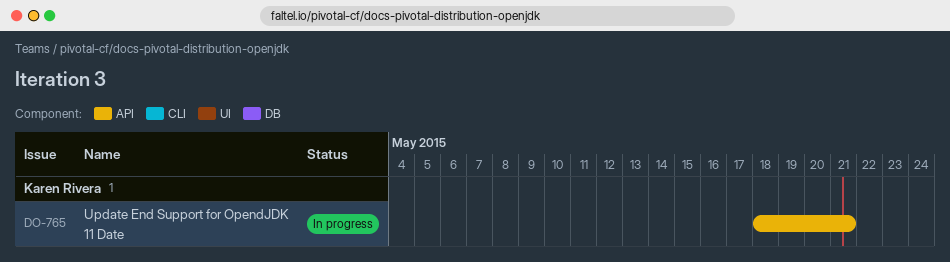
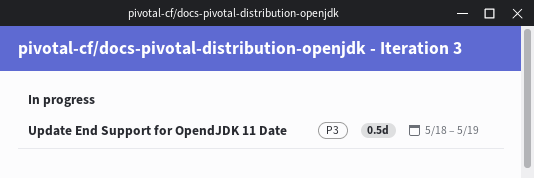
Update End Support for OpendJDK 11 Date, due: May 21 -> May 19

